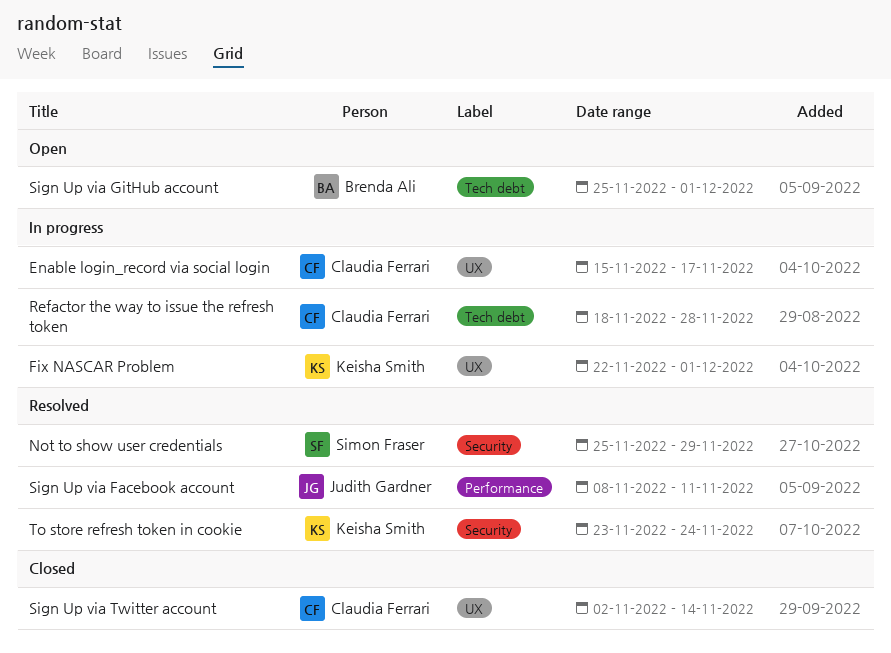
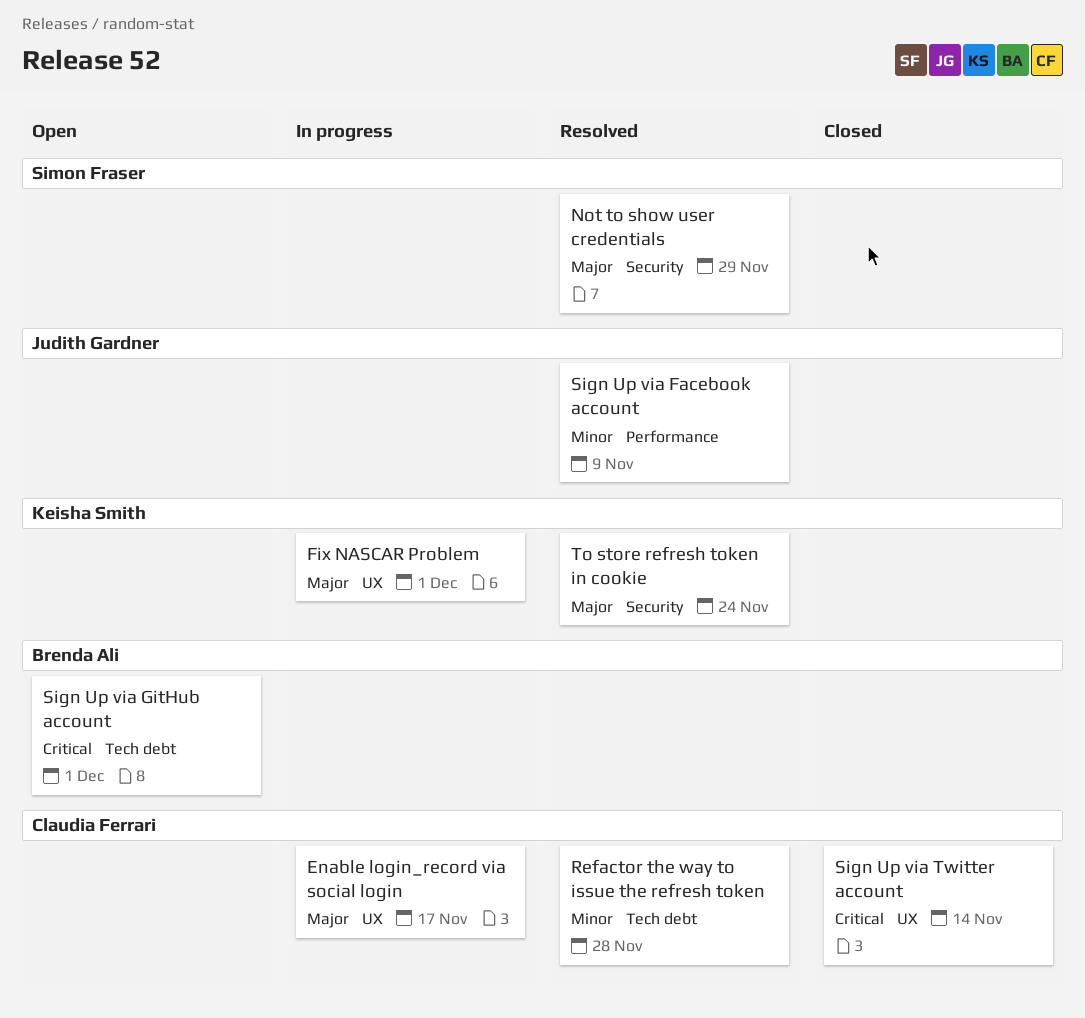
Refactor the way to issue the refresh token, status: In progress -> Resolved
Sign Up via Facebook account, due: Nov 11 -> Nov 9

